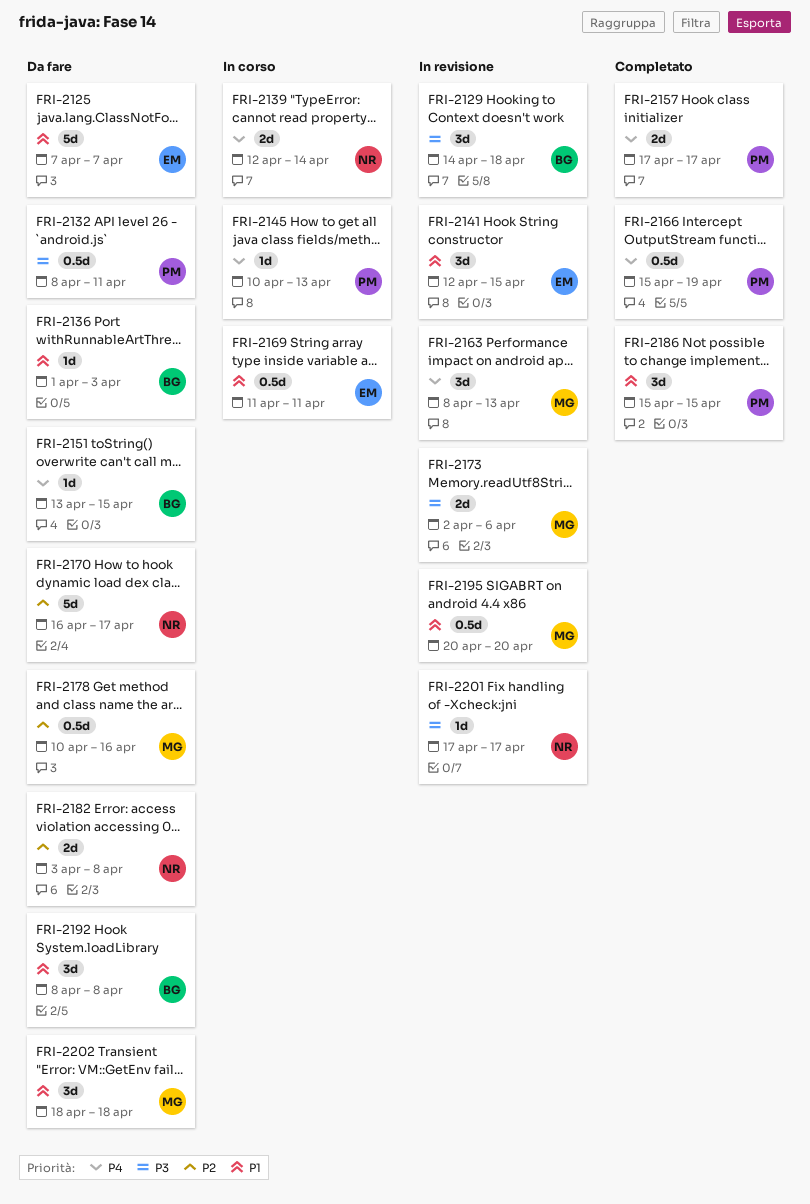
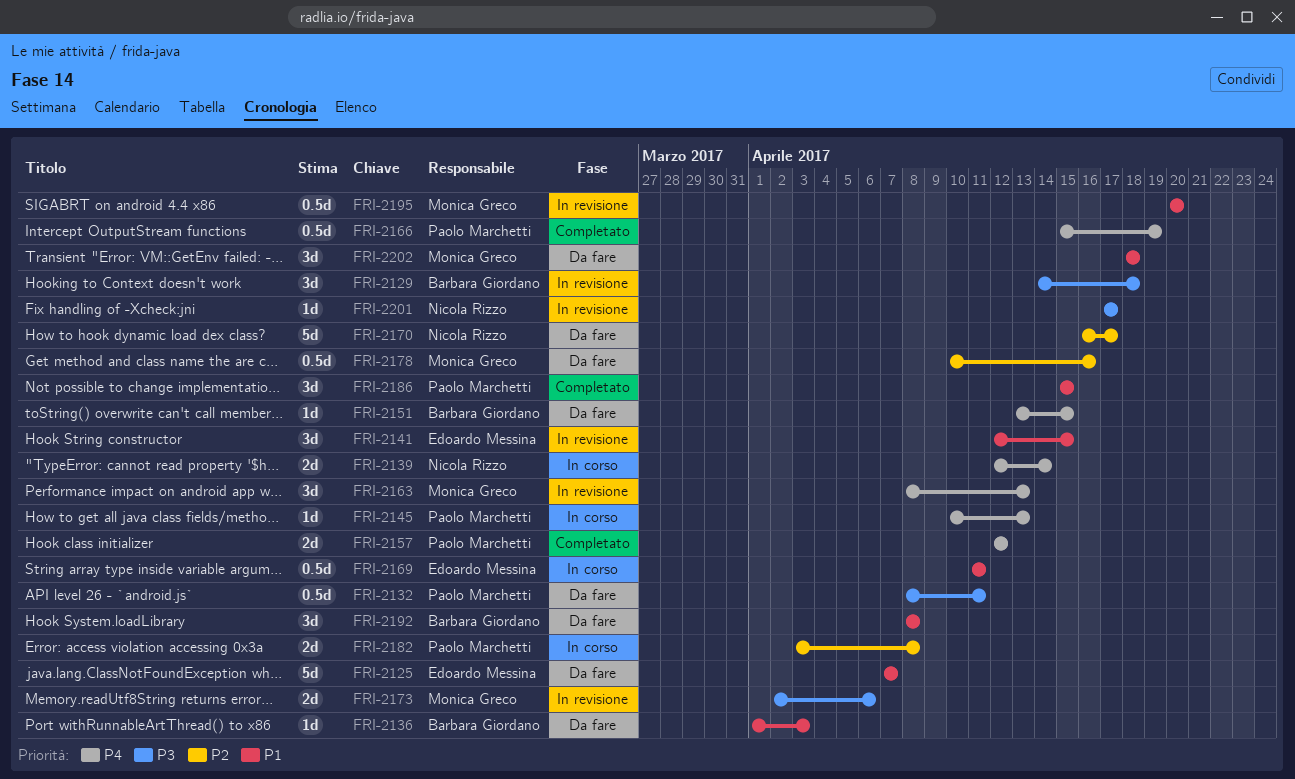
FRI-2157, start: Apr 17 -> Apr 12
FRI-2157, due: Apr 17 -> Apr 12
FRI-2182, status: Da fare -> In corso
FRI-2182, owner: Nicola Rizzo -> Paolo Marchetti

